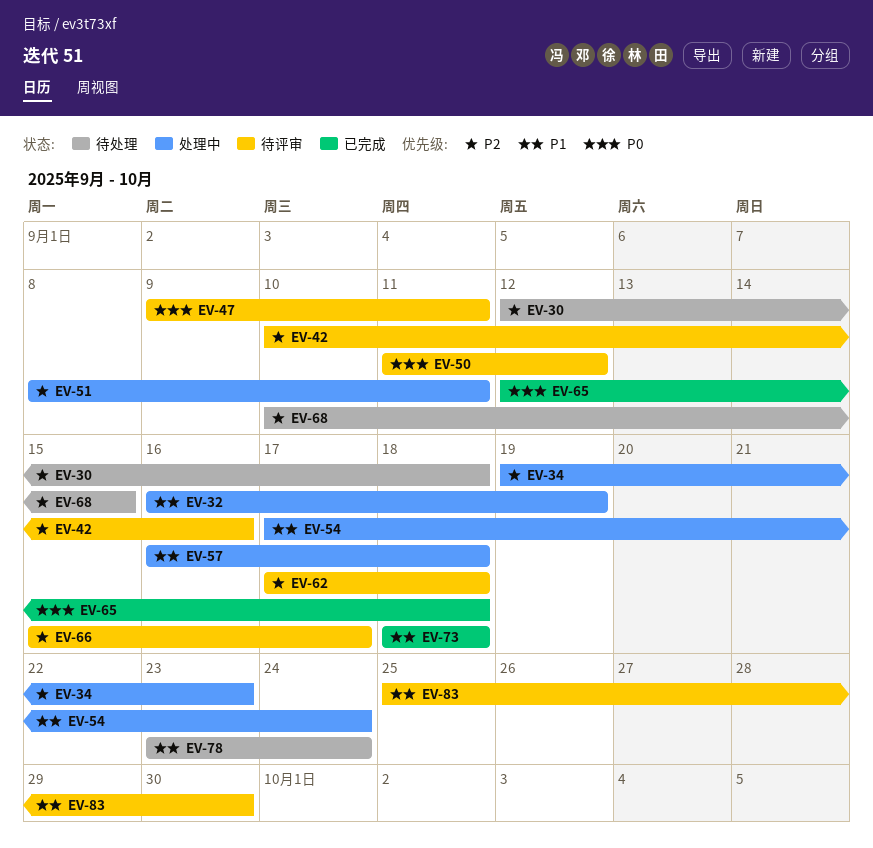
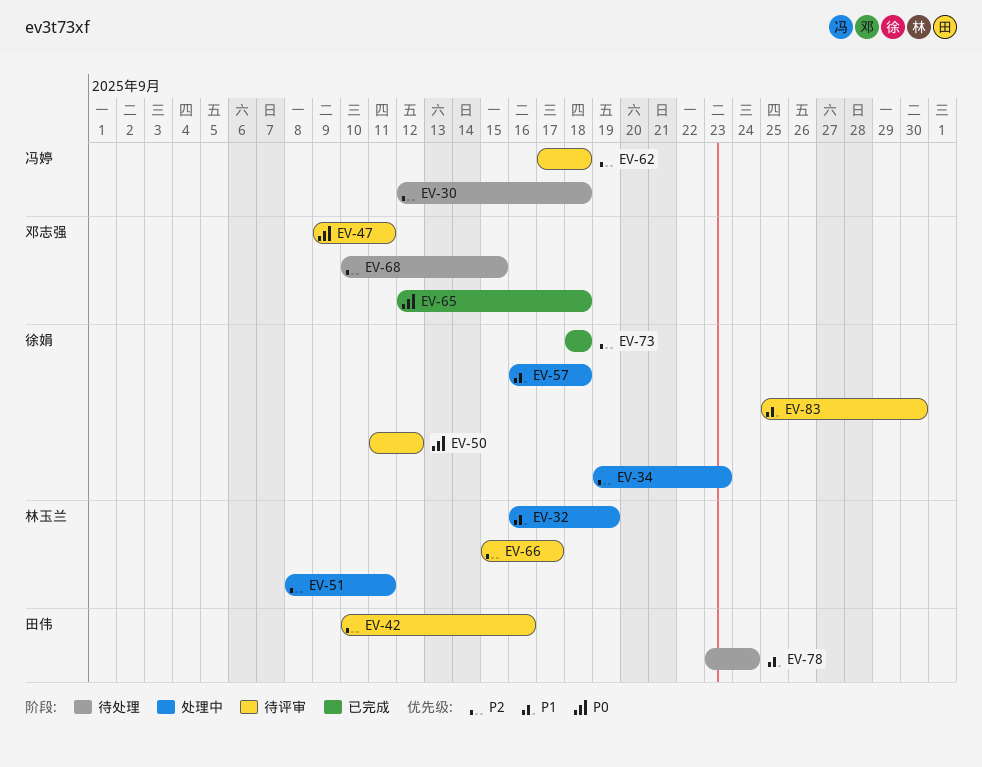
EV-54: present -> none
EV-73, priority: P1 -> P2

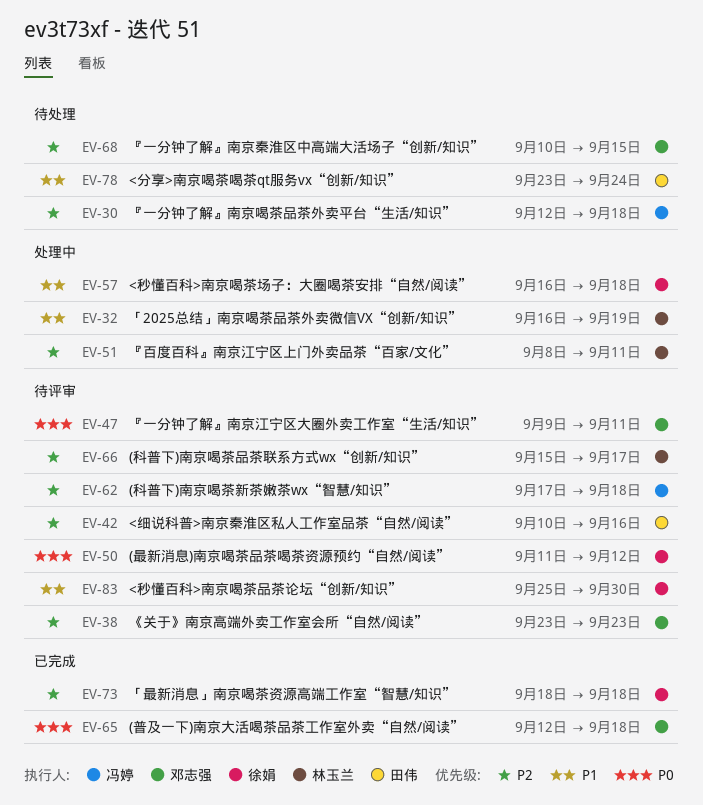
EV-34: present -> none
EV-38: none -> present

